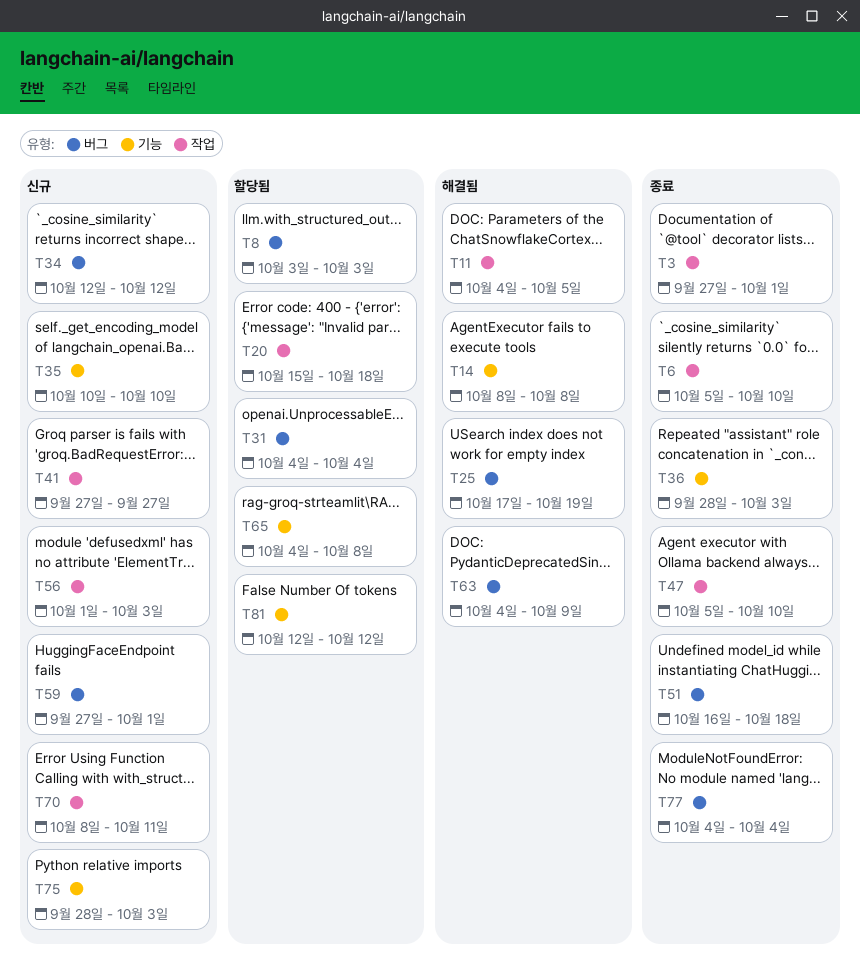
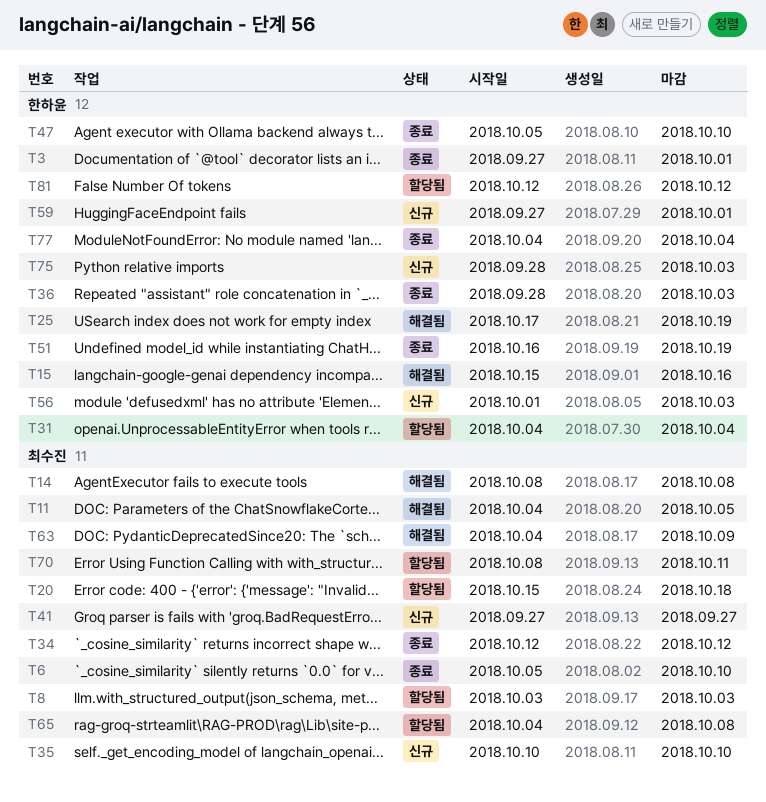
T15: none -> present
T34, status: 신규 -> 종료
T51, due: Oct 18 -> Oct 19
T70, status: 신규 -> 할당됨

